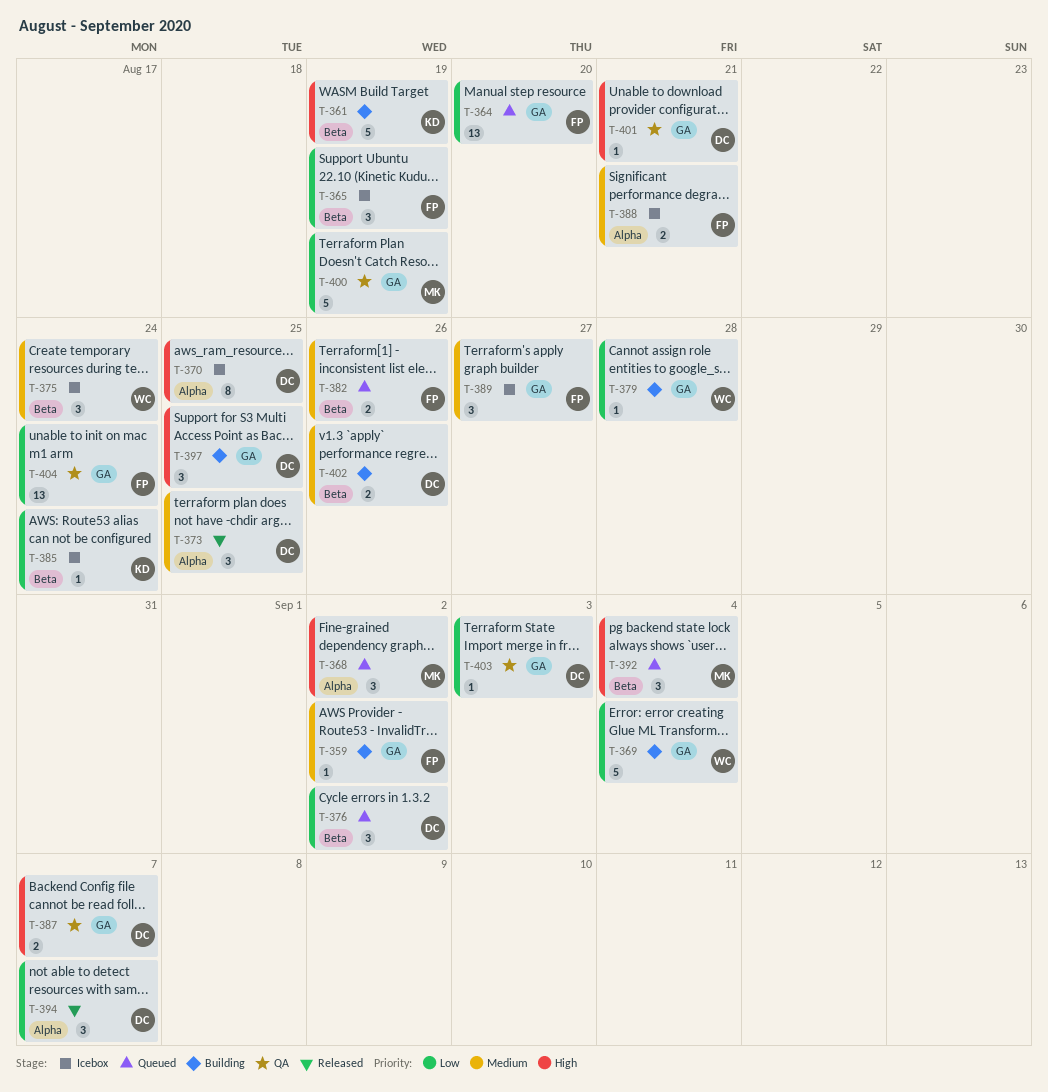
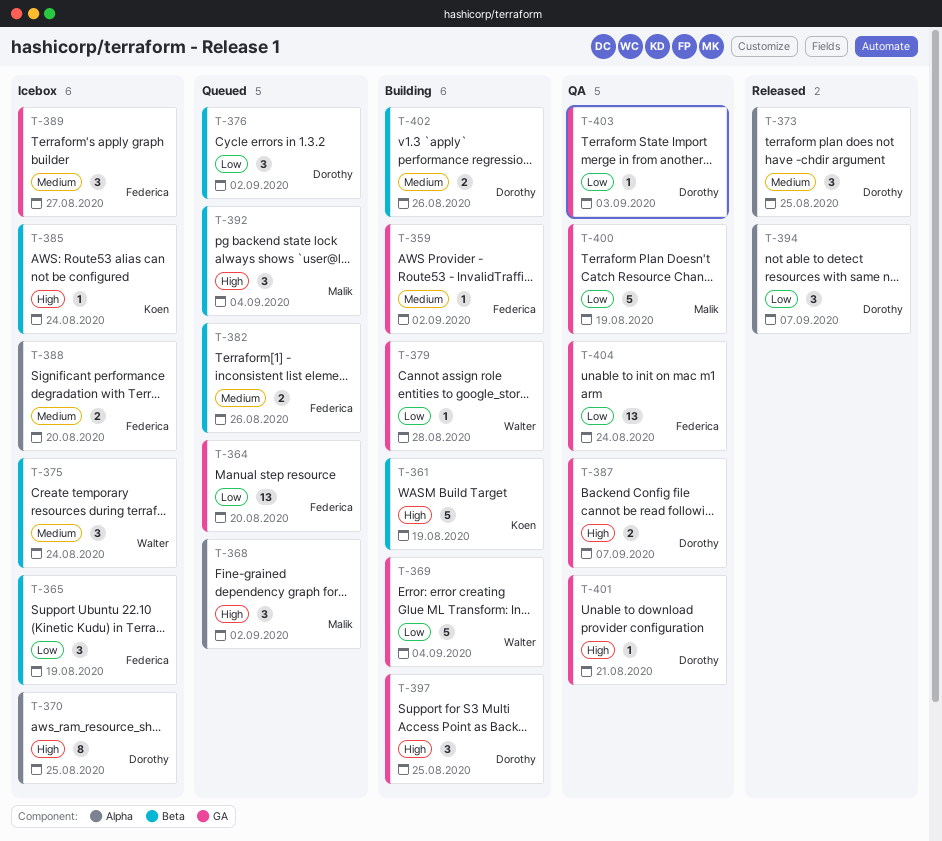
T-385, priority: Low -> High
T-388, due: Aug 21 -> Aug 20

